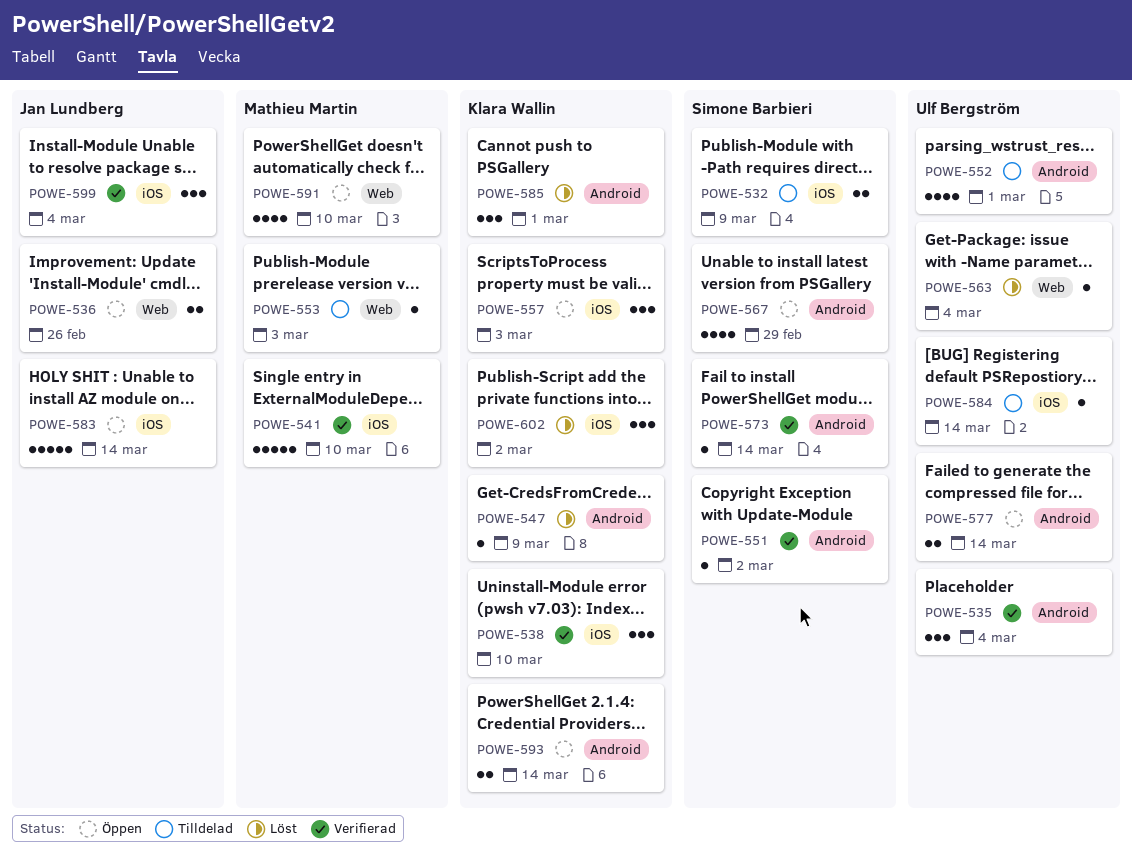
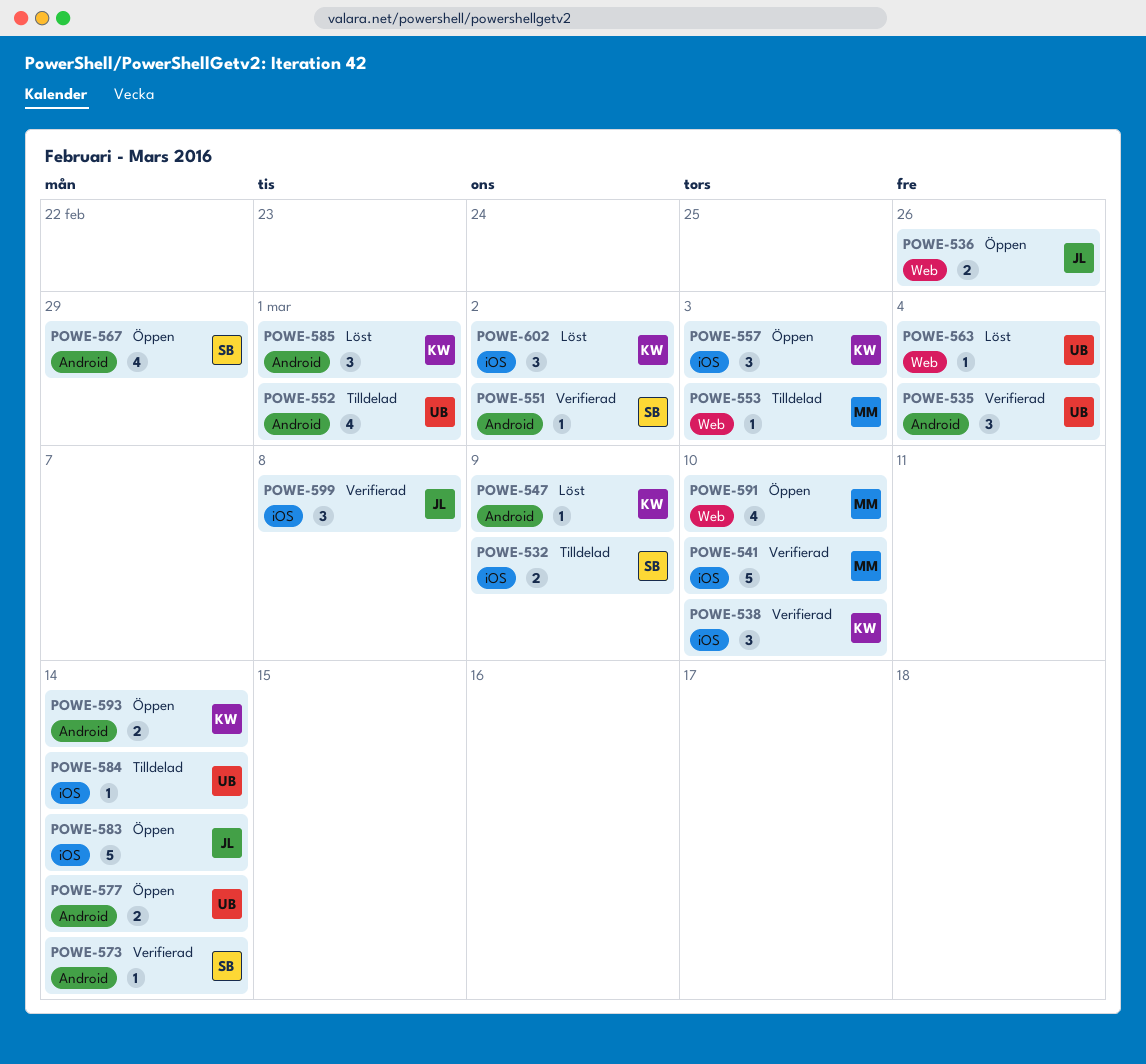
POWE-599, due: Mar 4 -> Mar 8

